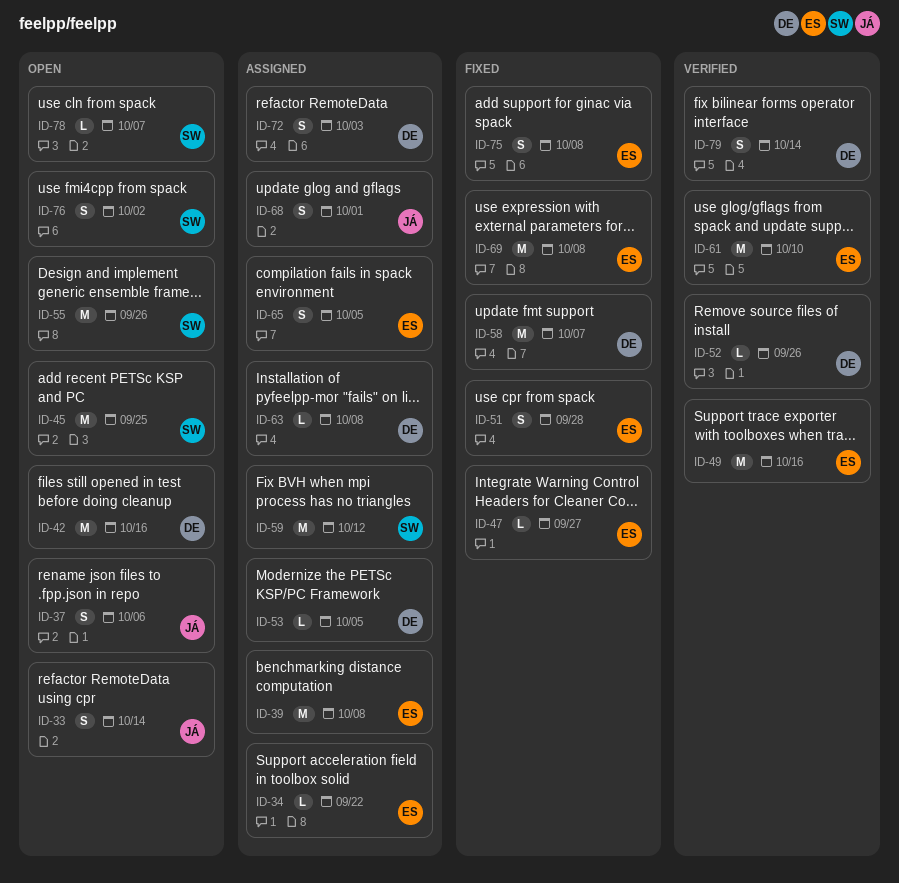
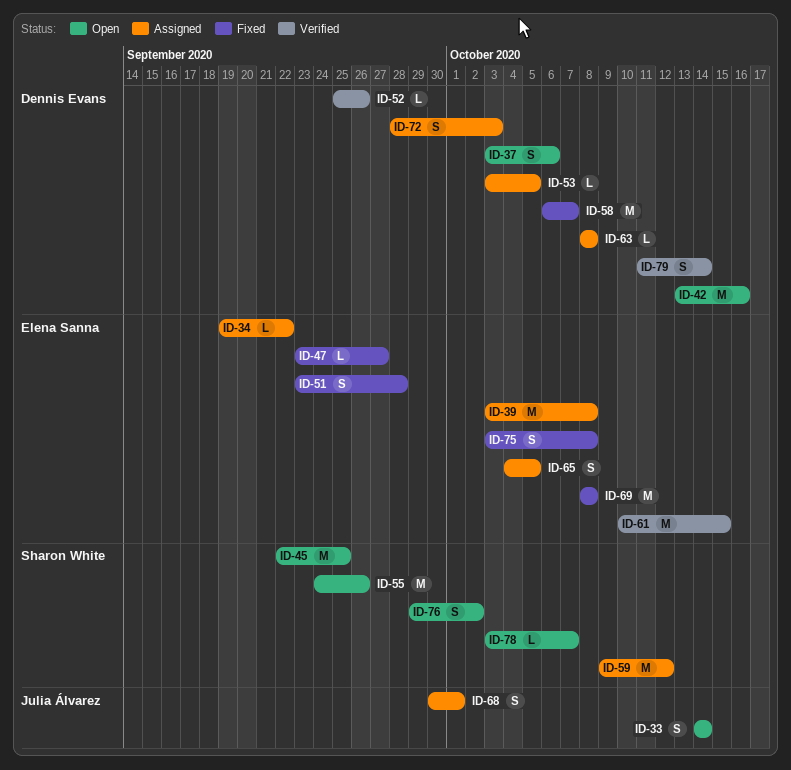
ID-37, owner: Julia Álvarez -> Dennis Evans
ID-49: present -> none
ID-61, due: Oct 10 -> Oct 15

